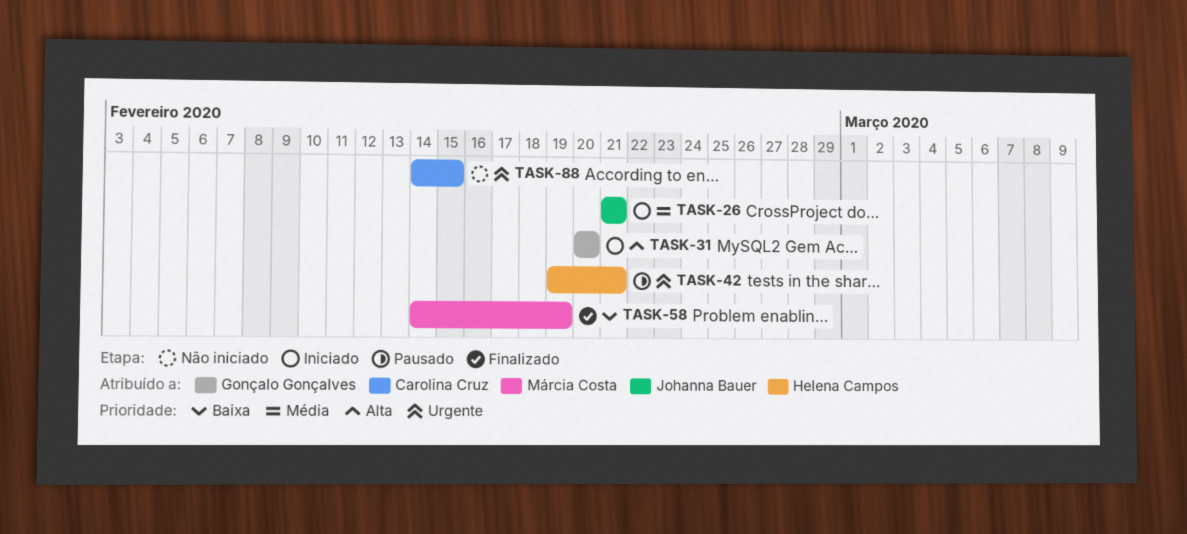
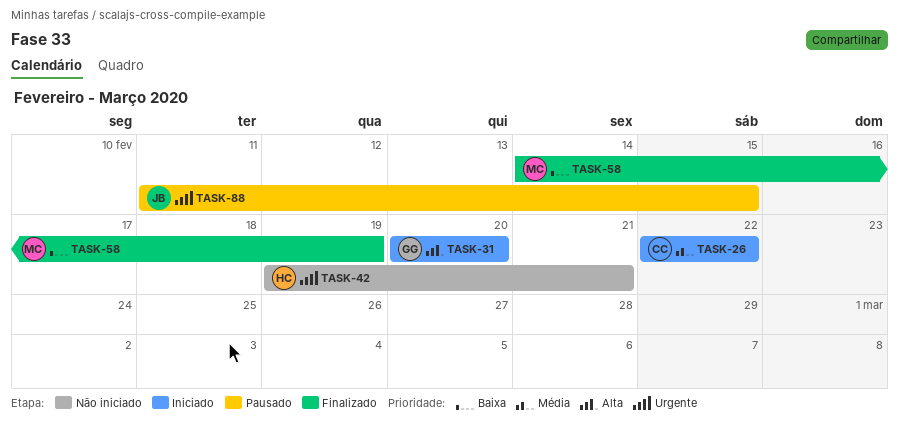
TASK-26, owner: Johanna Bauer -> Carolina Cruz
TASK-26, start: Feb 21 -> Feb 22
TASK-26, due: Feb 21 -> Feb 22
TASK-42, status: Pausado -> Não iniciado
TASK-88, status: Não iniciado -> Pausado
TASK-88, owner: Carolina Cruz -> Johanna Bauer
TASK-88, start: Feb 14 -> Feb 11

